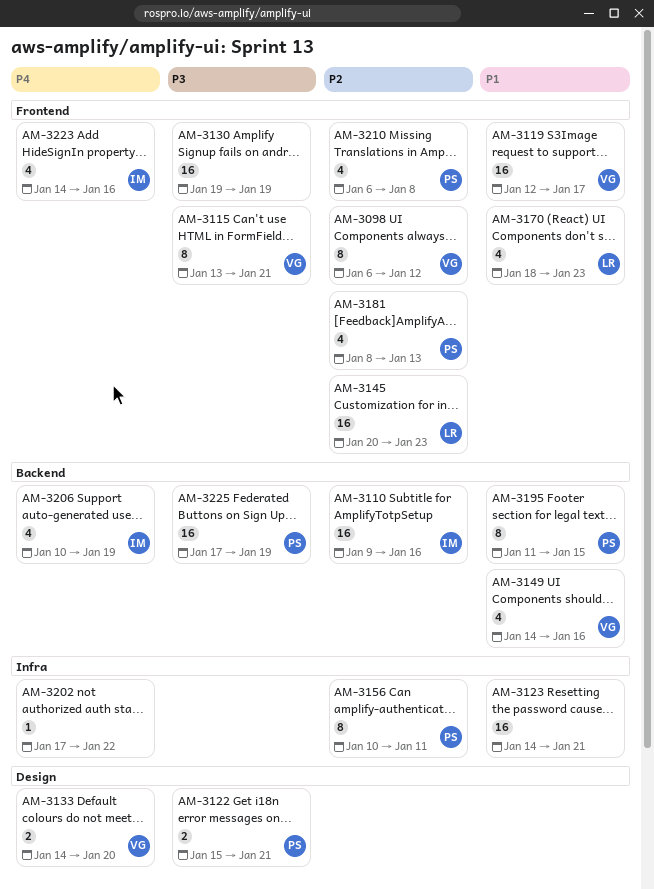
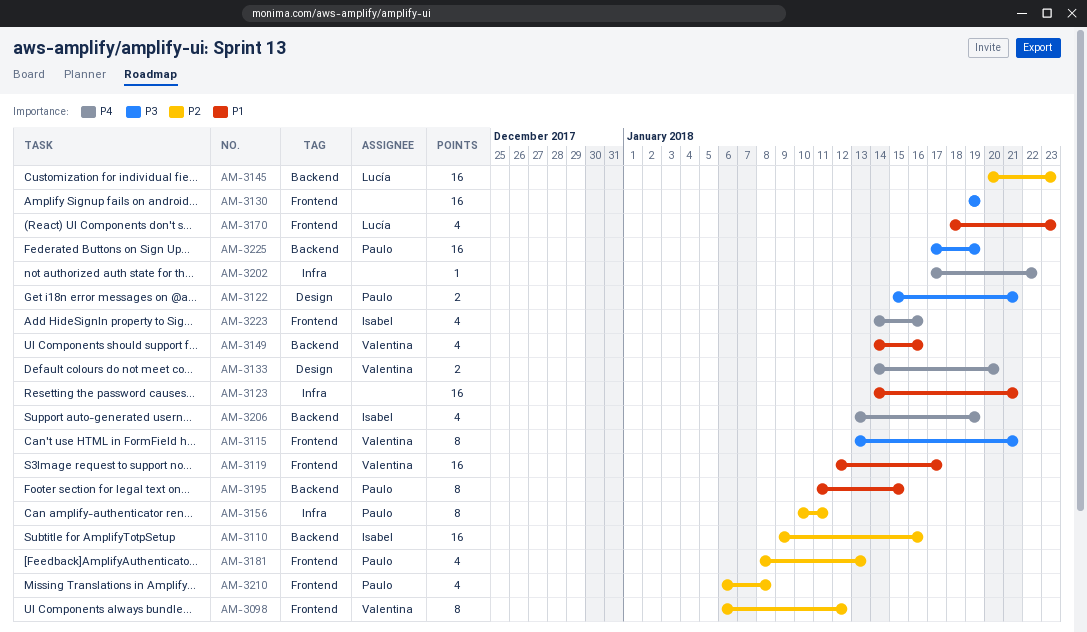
AM-3145, label: Frontend -> Backend
AM-3206, start: Jan 10 -> Jan 13

